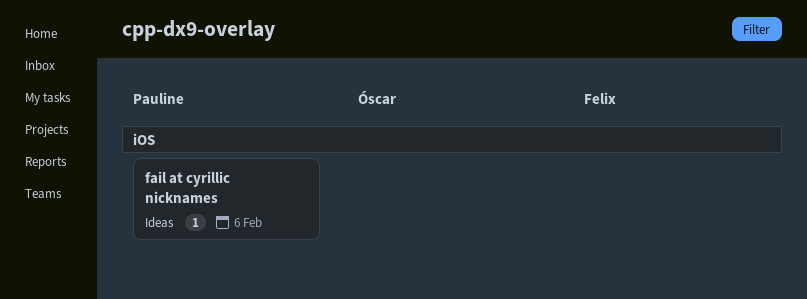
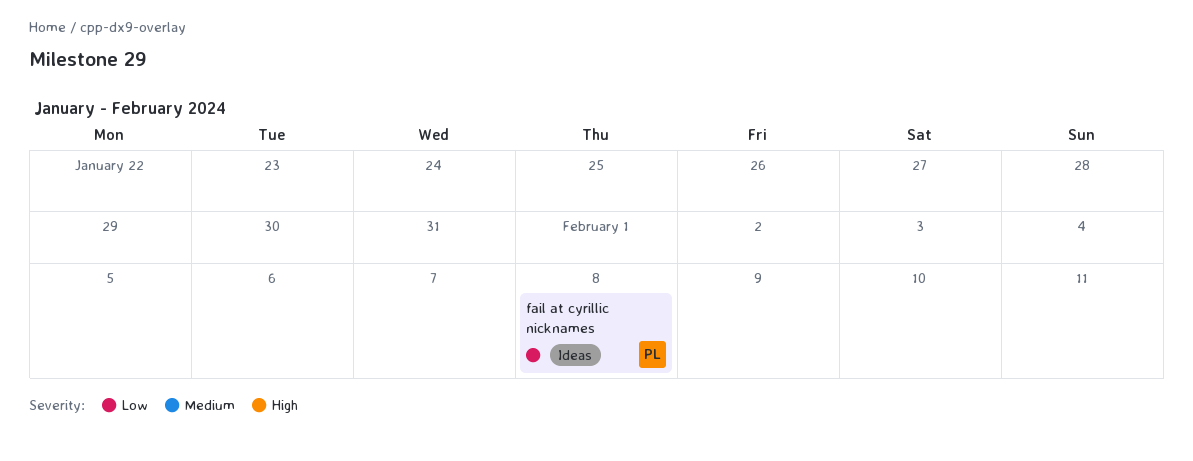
fail at cyrillic nicknames, due: Feb 6 -> Feb 8

